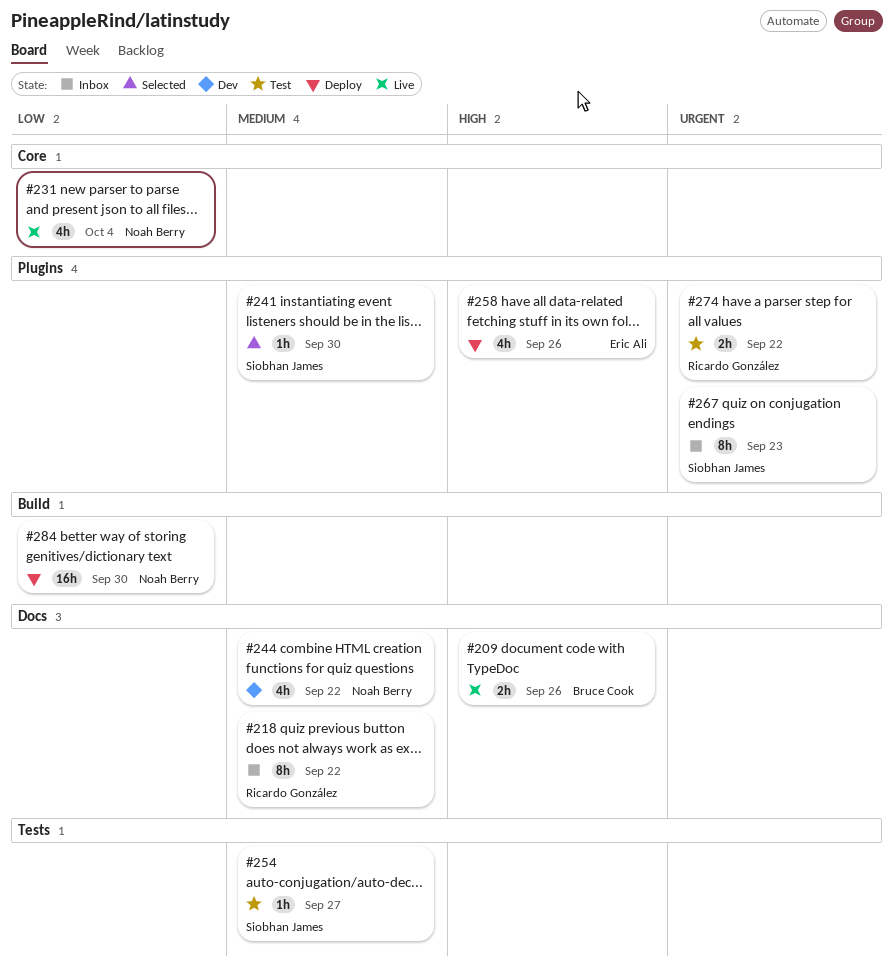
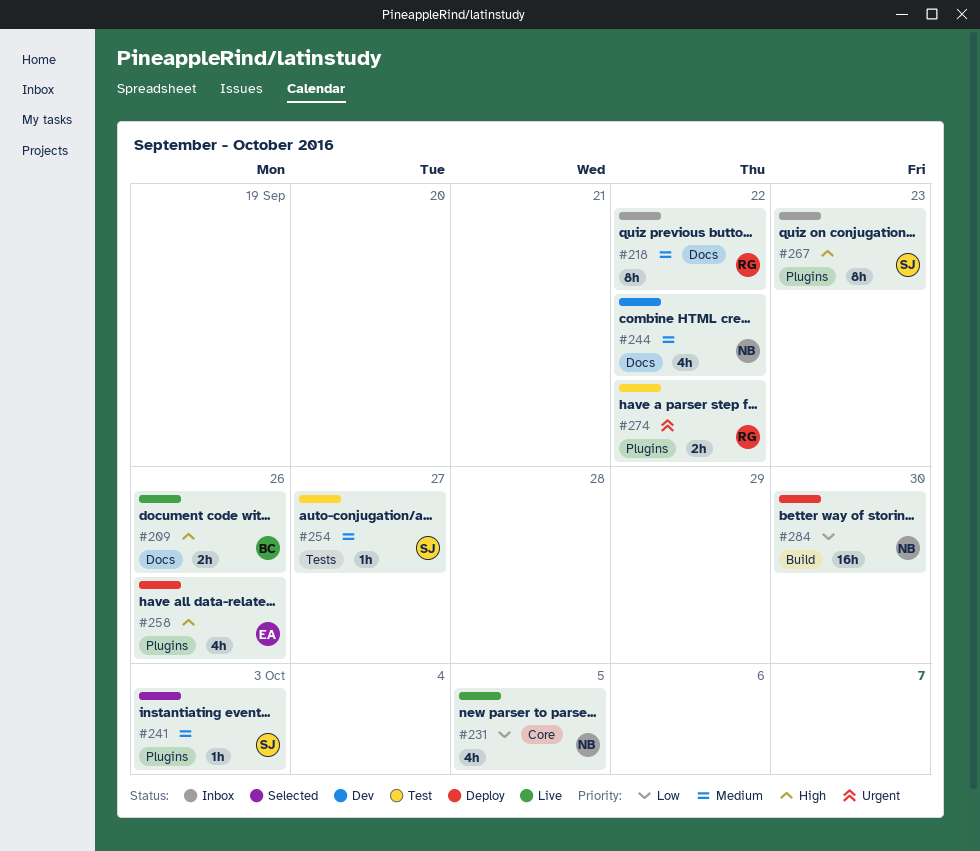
#231, due: Oct 4 -> Oct 5
#241, due: Sep 30 -> Oct 3
#267, priority: Urgent -> High

